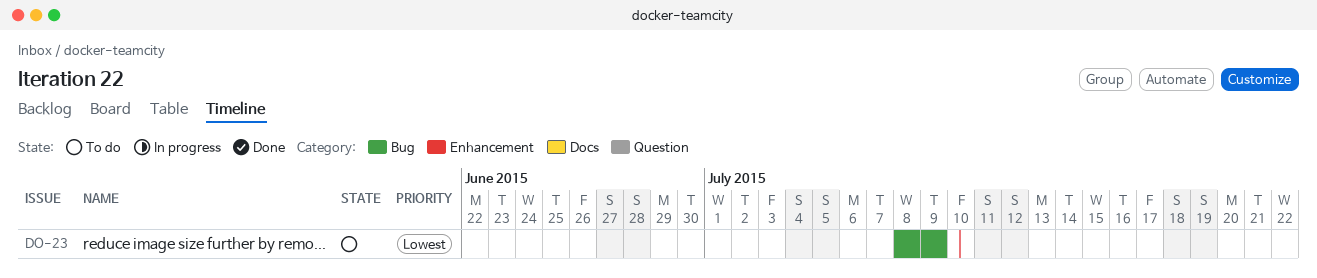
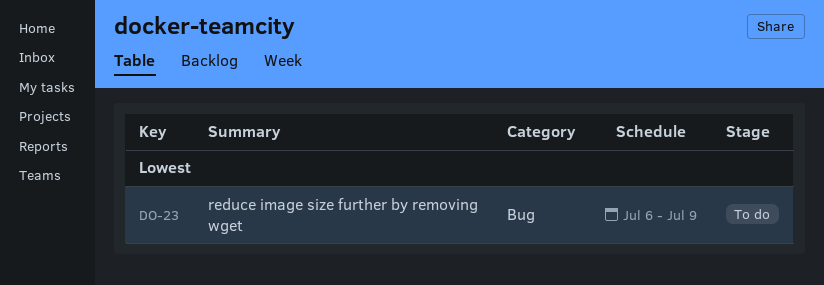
DO-23, start: Jul 8 -> Jul 6

